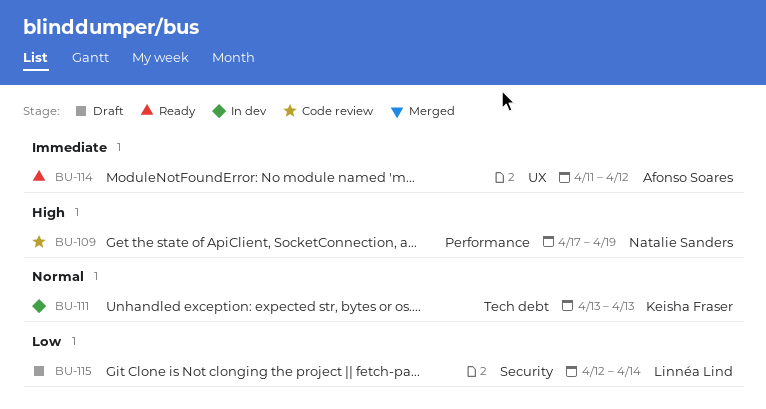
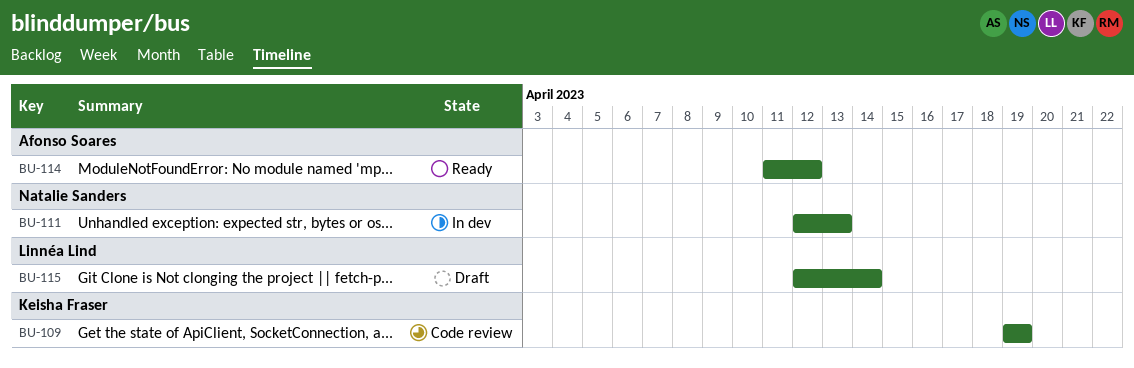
BU-109, owner: Natalie Sanders -> Keisha Fraser
BU-109, start: Apr 17 -> Apr 19
BU-111, owner: Keisha Fraser -> Natalie Sanders
BU-111, start: Apr 13 -> Apr 12

